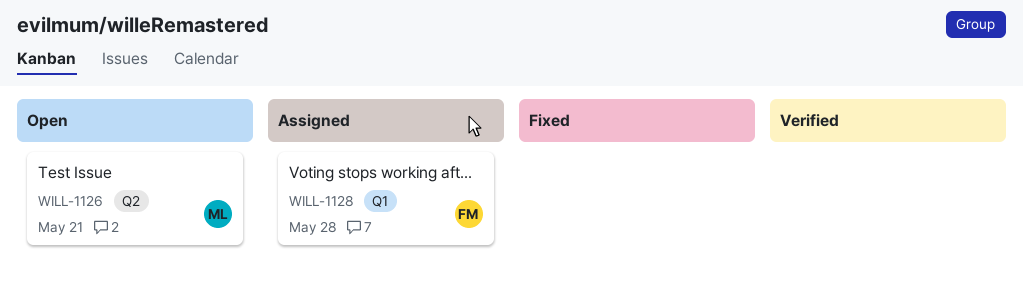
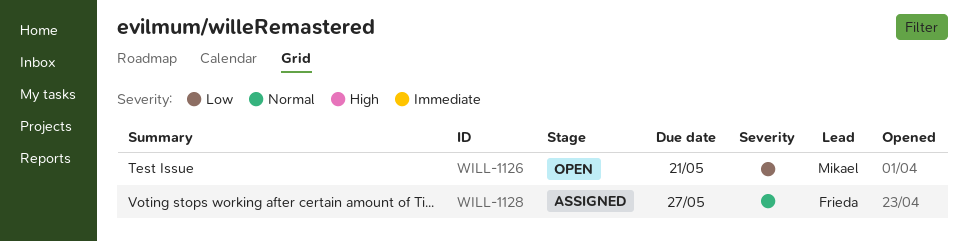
WILL-1128, due: May 28 -> May 27

